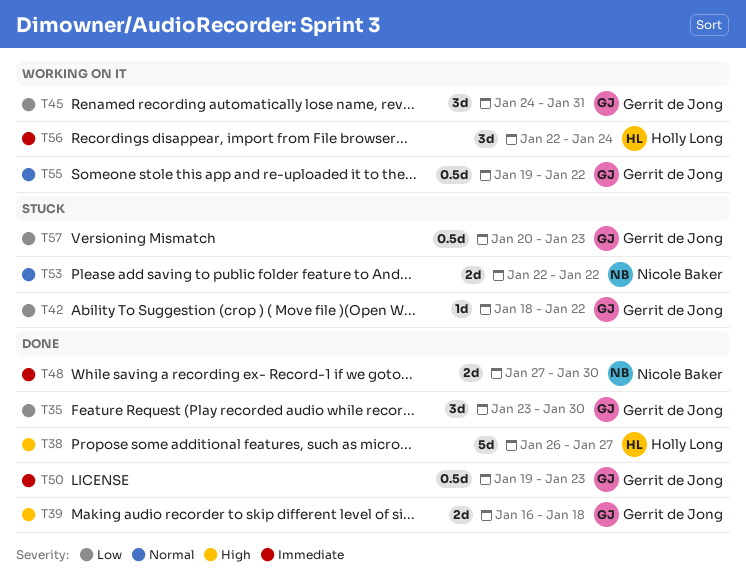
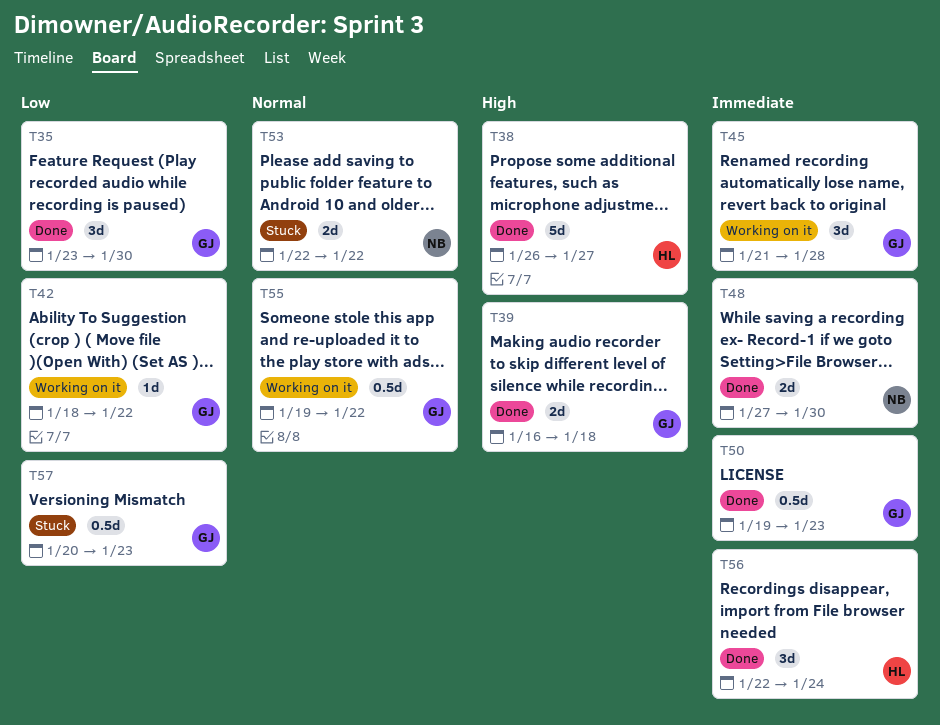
T42, status: Stuck -> Working on it
T45, priority: Low -> Immediate
T45, start: Jan 24 -> Jan 21
T45, due: Jan 31 -> Jan 28
T56, status: Working on it -> Done

